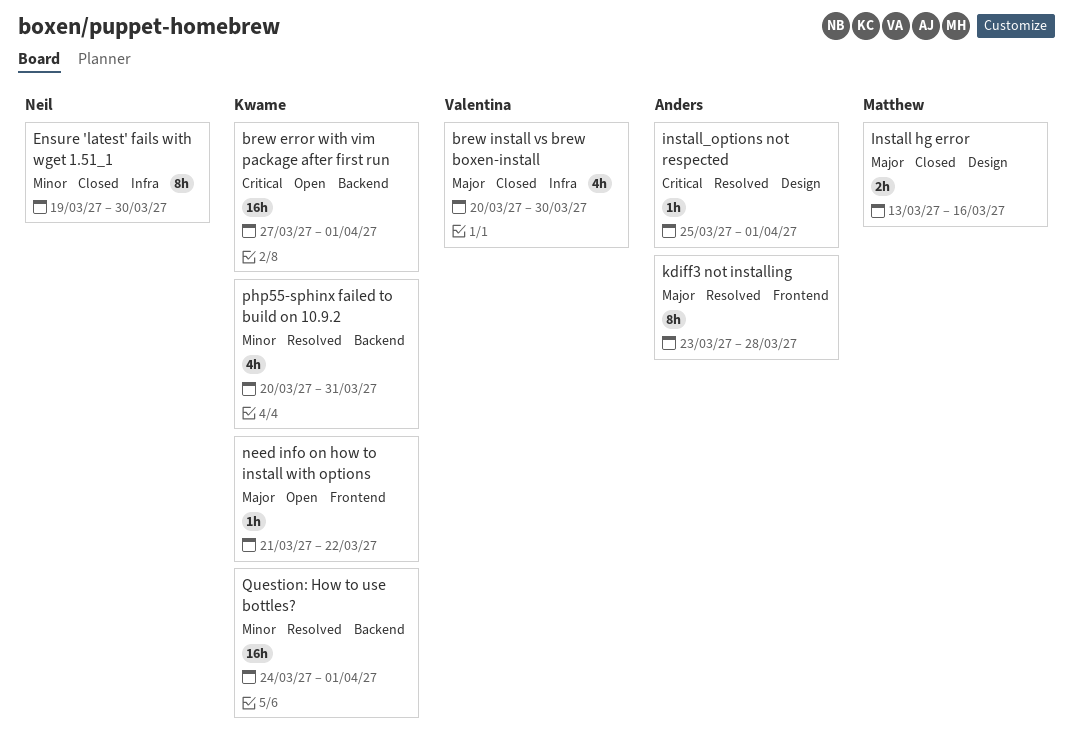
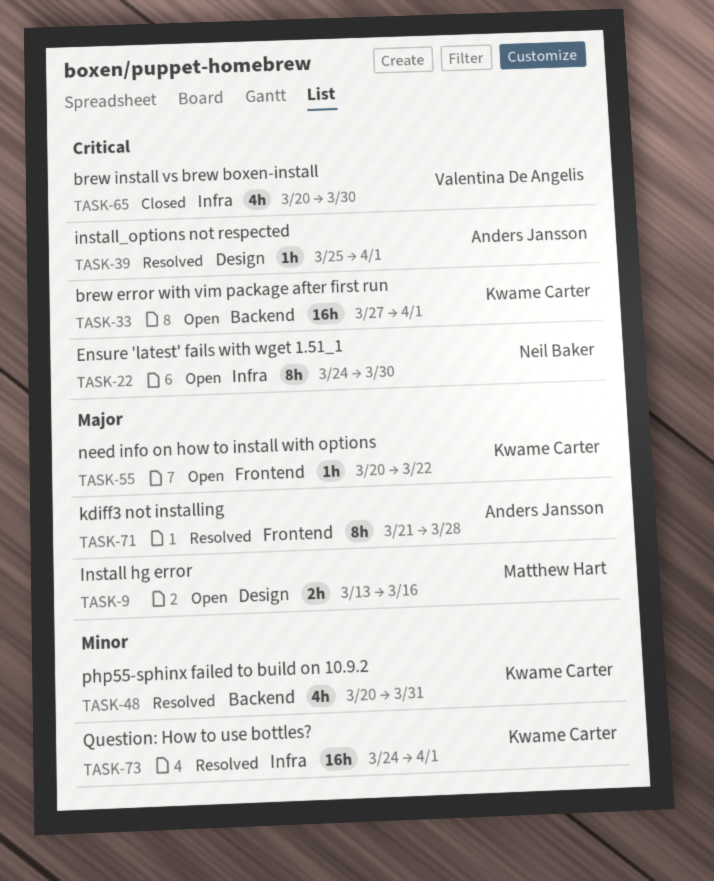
brew install vs brew boxen-install, priority: Major -> Critical
Ensure 'latest' fails with wget 1.51_1, status: Closed -> Open
Ensure 'latest' fails with wget 1.51_1, priority: Minor -> Critical
Ensure 'latest' fails with wget 1.51_1, start: Mar 19 -> Mar 24
Install hg error, status: Closed -> Open
kdiff3 not installing, start: Mar 23 -> Mar 21
need info on how to install with options, start: Mar 21 -> Mar 20
Question: How to use bottles?, label: Backend -> Infra

